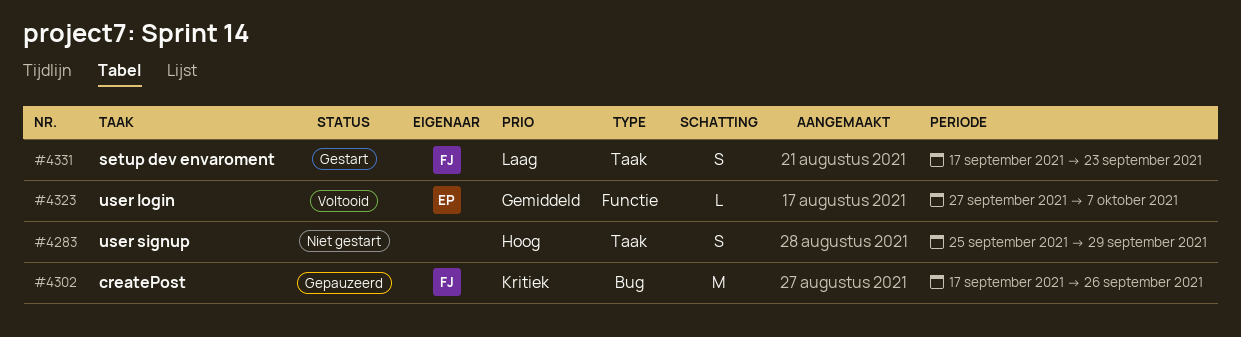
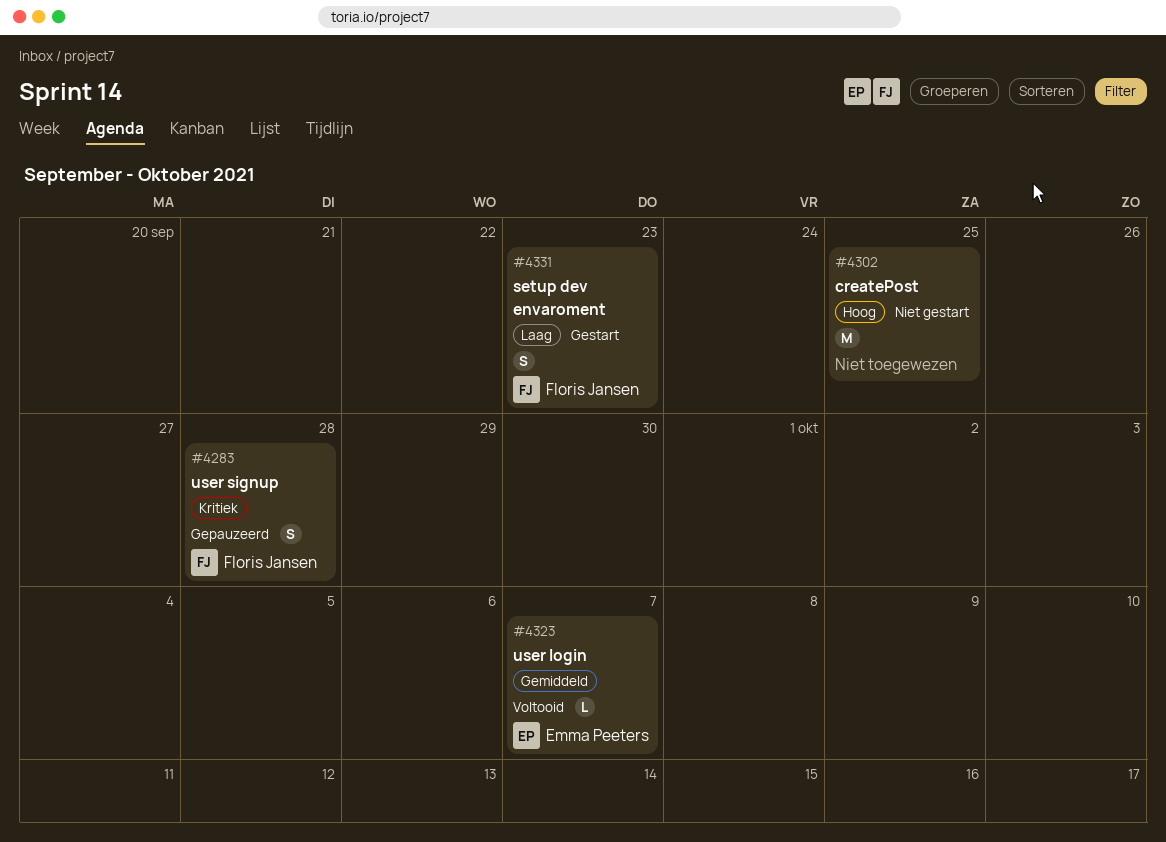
#4283, status: Niet gestart -> Gepauzeerd
#4283, owner: none -> Floris Jansen
#4283, priority: Hoog -> Kritiek
#4283, due: Sep 29 -> Sep 28
#4302, status: Gepauzeerd -> Niet gestart
#4302, owner: Floris Jansen -> none
#4302, priority: Kritiek -> Hoog
#4302, due: Sep 26 -> Sep 25

